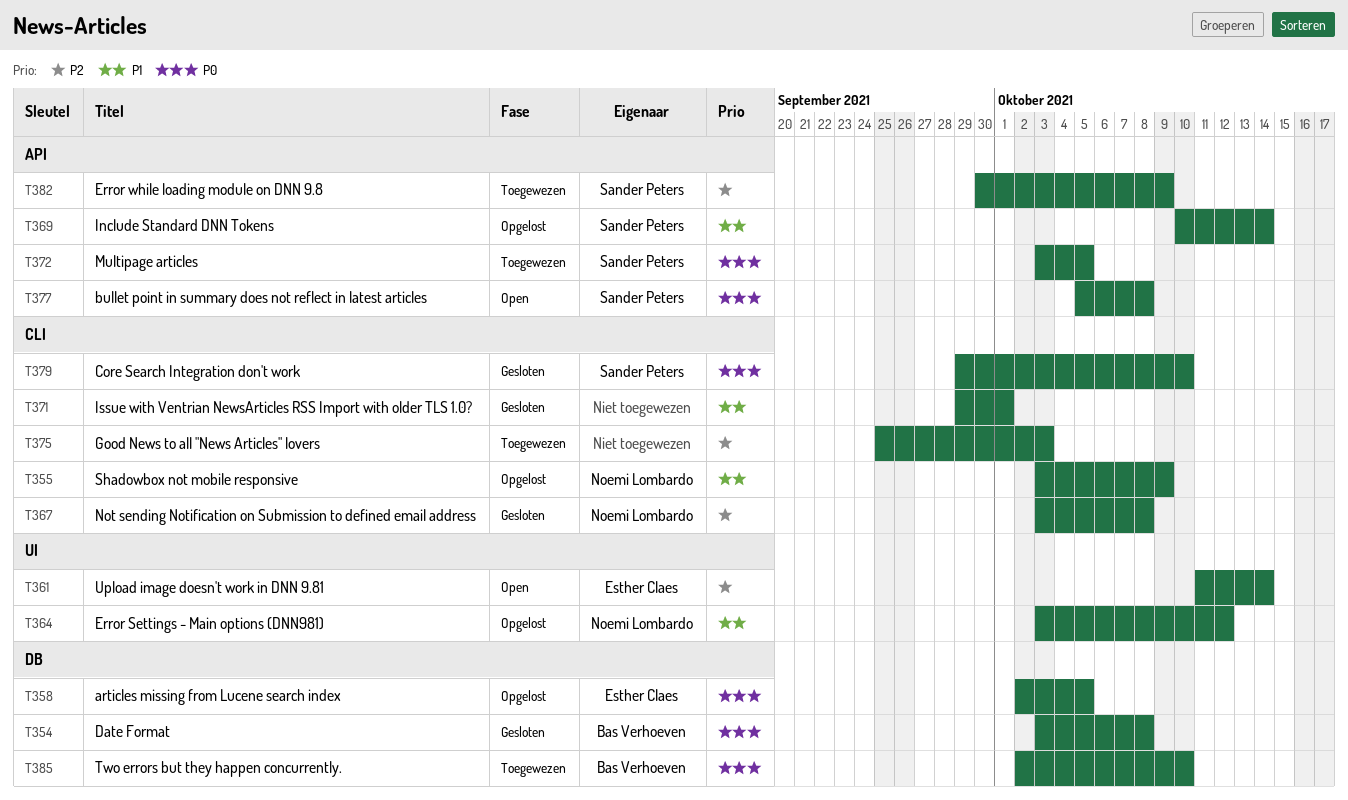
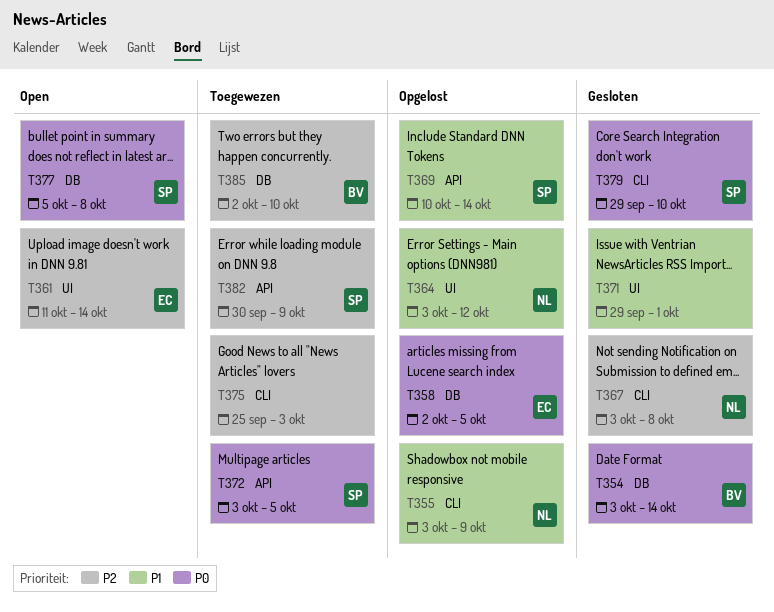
T354, due: Oct 8 -> Oct 14
T371, label: CLI -> UI
T377, label: API -> DB
T385, priority: P0 -> P2

